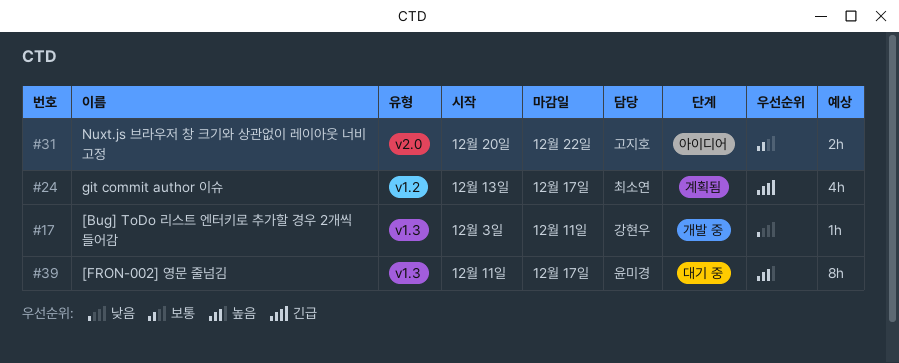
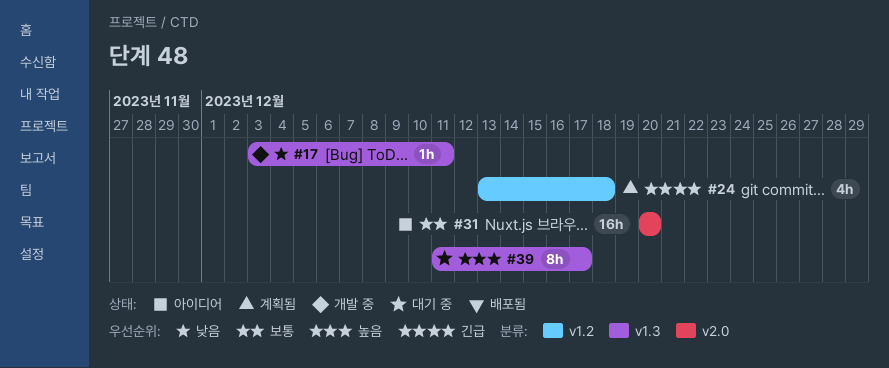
#24, due: Dec 17 -> Dec 18
#31, estimate: 2h -> 16h
#31, due: Dec 22 -> Dec 20

